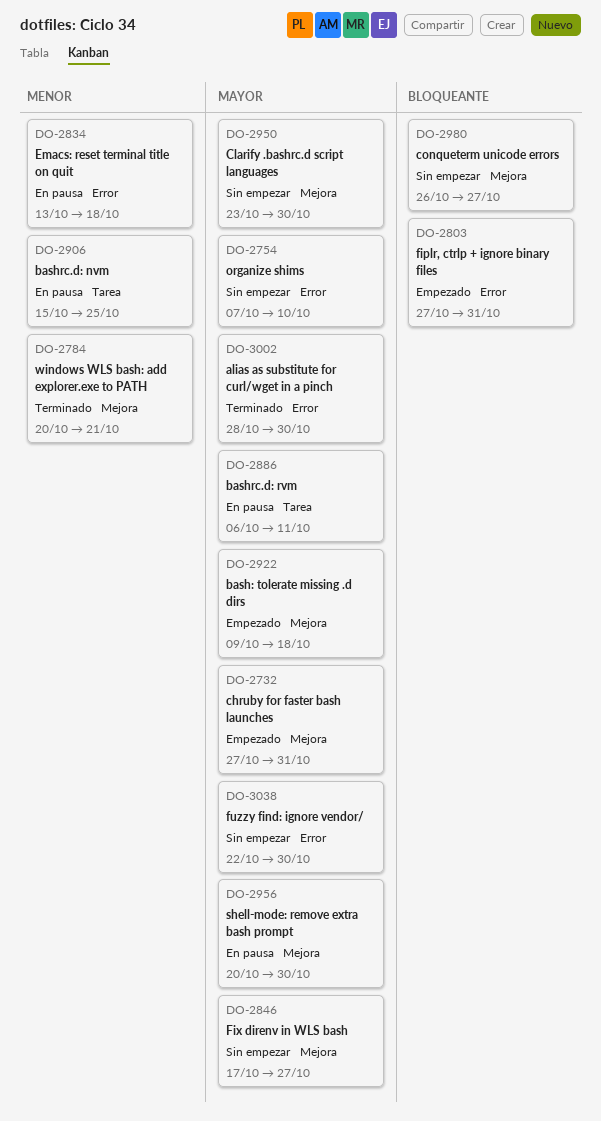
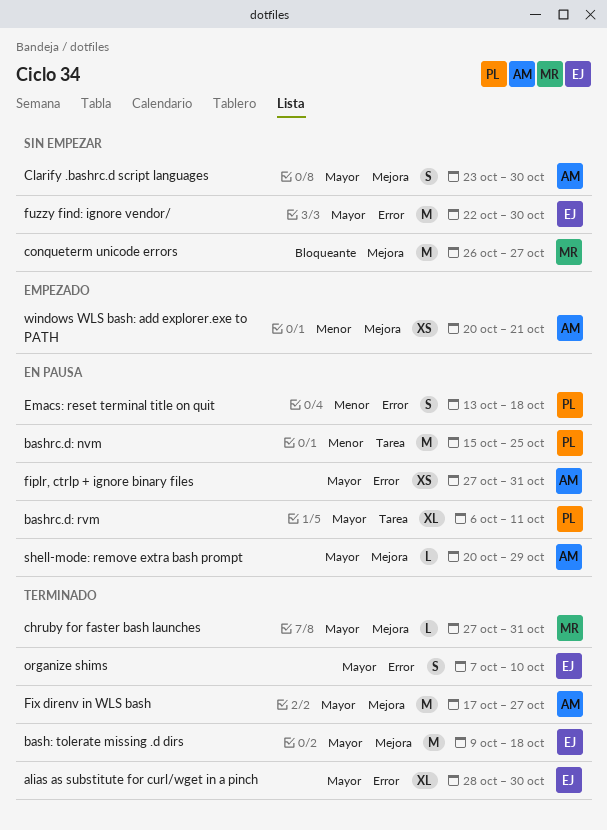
bash: tolerate missing .d dirs, status: Empezado -> Terminado
chruby for faster bash launches, status: Empezado -> Terminado
fiplr, ctrlp + ignore binary files, status: Empezado -> En pausa
fiplr, ctrlp + ignore binary files, priority: Bloqueante -> Mayor
Fix direnv in WLS bash, status: Sin empezar -> Terminado
organize shims, status: Sin empezar -> Terminado
shell-mode: remove extra bash prompt, due: Oct 30 -> Oct 29
windows WLS bash: add explorer.exe to PATH, status: Terminado -> Empezado

